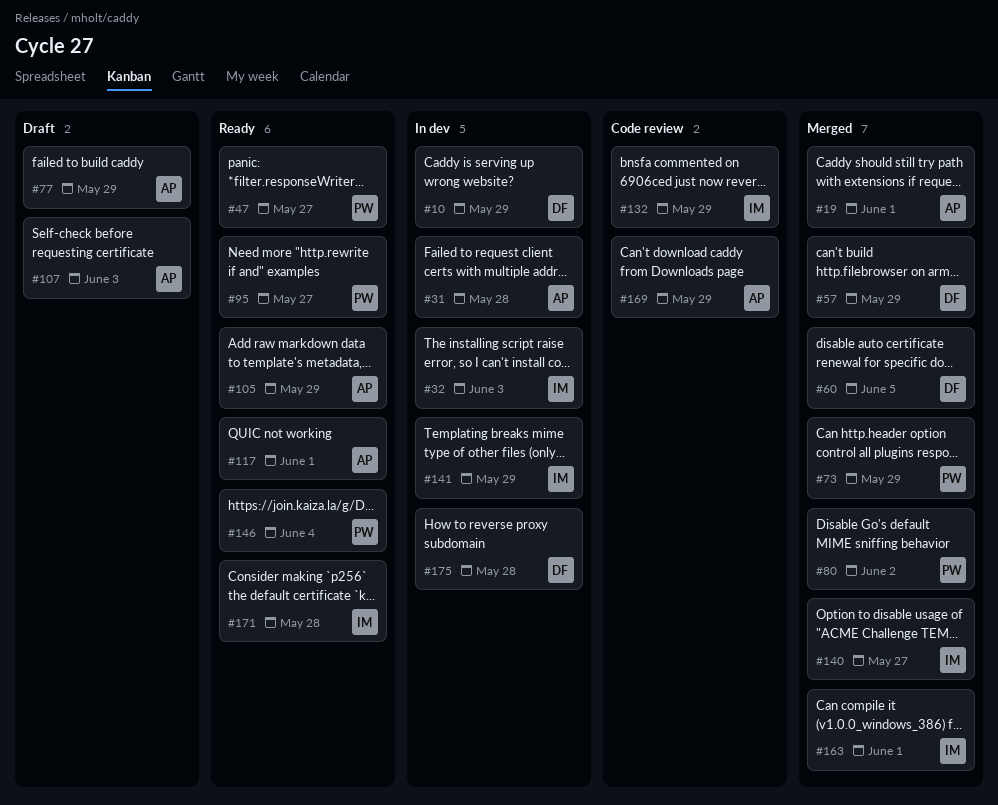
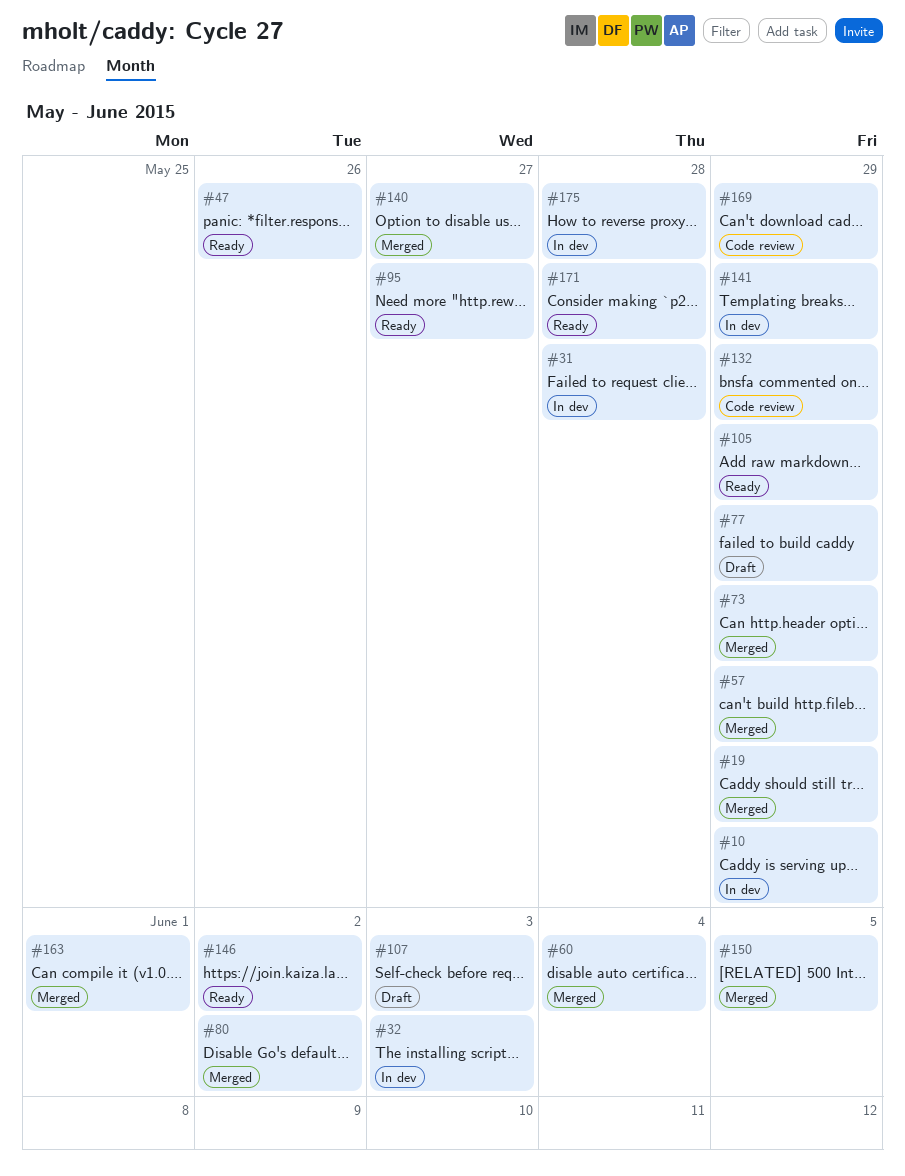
#19, due: Jun 1 -> May 29
#47, due: May 27 -> May 26
#60, due: Jun 5 -> Jun 4
#117: present -> none
#146, due: Jun 4 -> Jun 2
#150: none -> present

